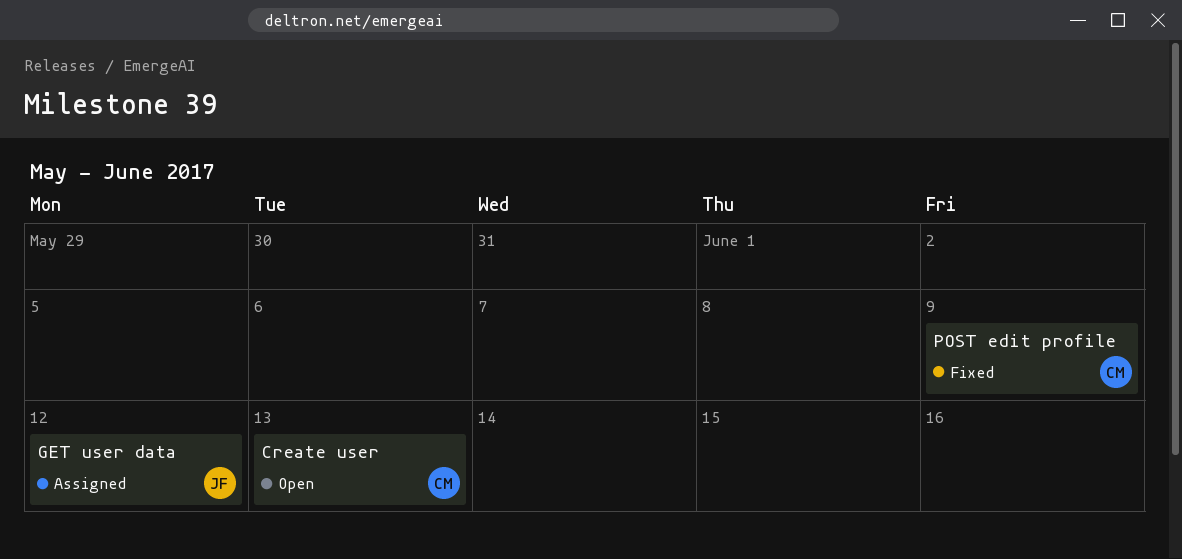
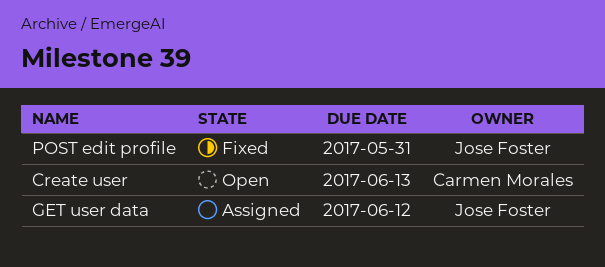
POST edit profile, owner: Carmen Morales -> Jose Foster
POST edit profile, due: Jun 9 -> May 31

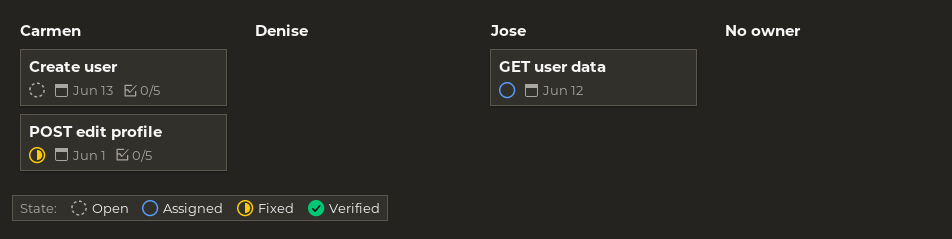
POST edit profile, owner: Jose Foster -> Carmen Morales
POST edit profile, due: May 31 -> Jun 1

